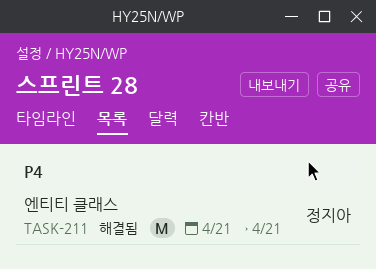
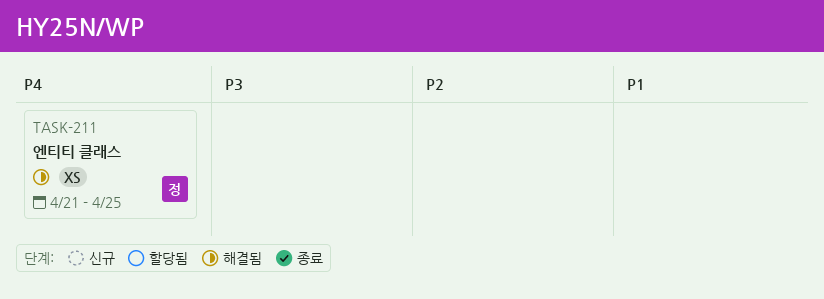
TASK-211, estimate: M -> XS
TASK-211, due: Apr 21 -> Apr 25

